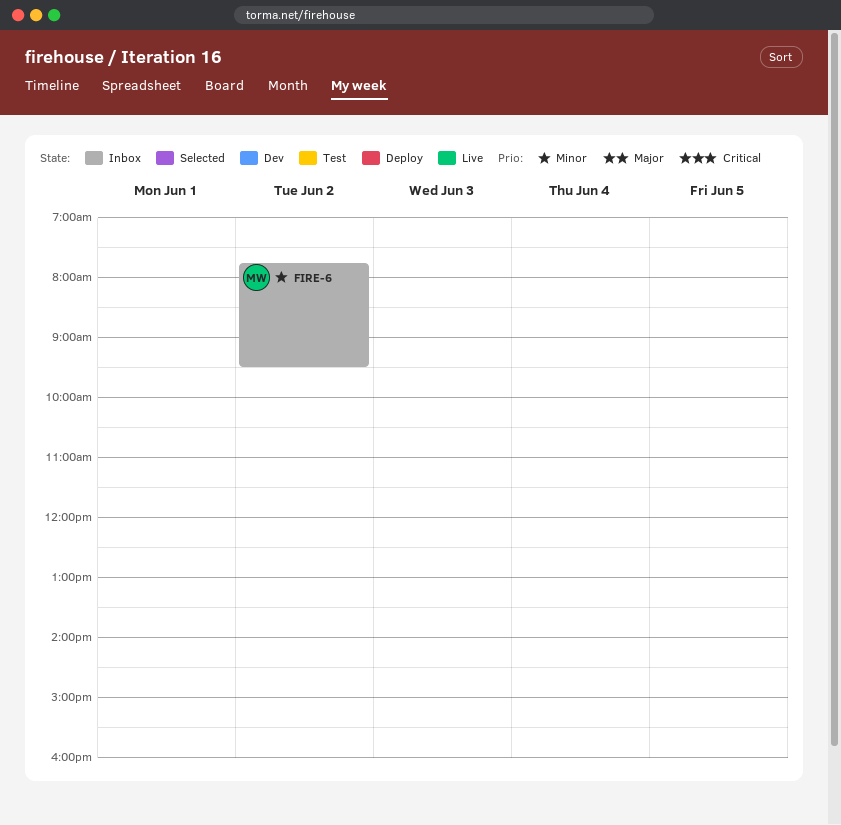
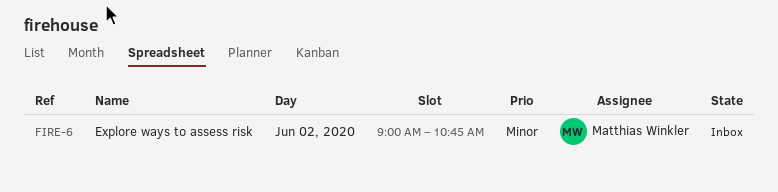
FIRE-6, begins: 07:45 -> 09:00
FIRE-6, ends: 09:30 -> 10:45

